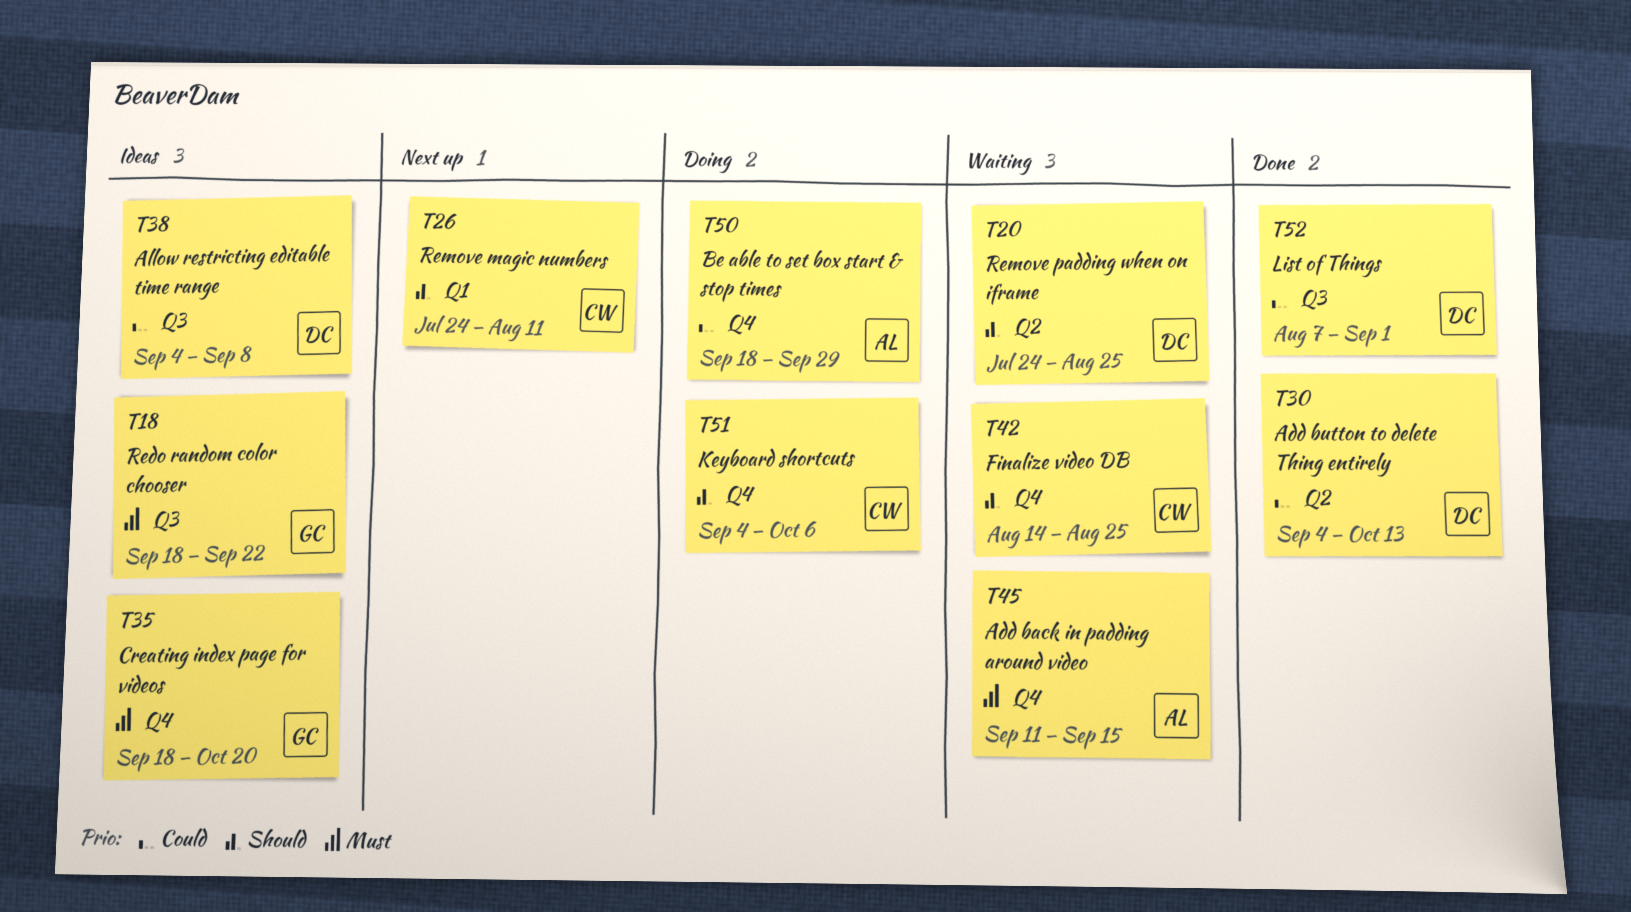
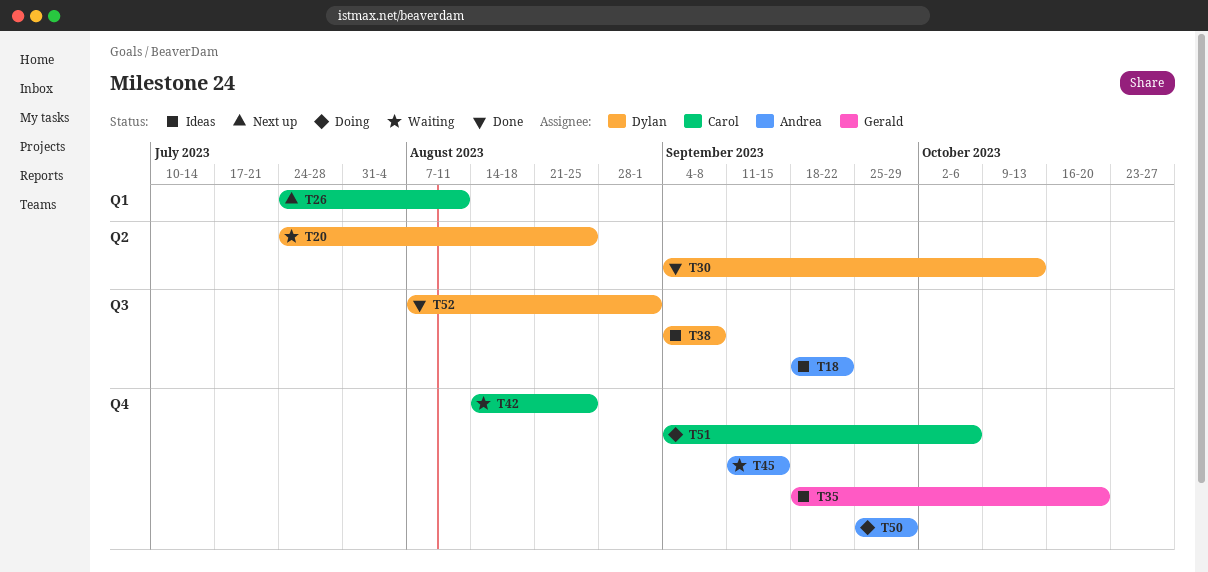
T18, owner: Gerald -> Andrea
T50, start: Sep 18 -> Sep 25

